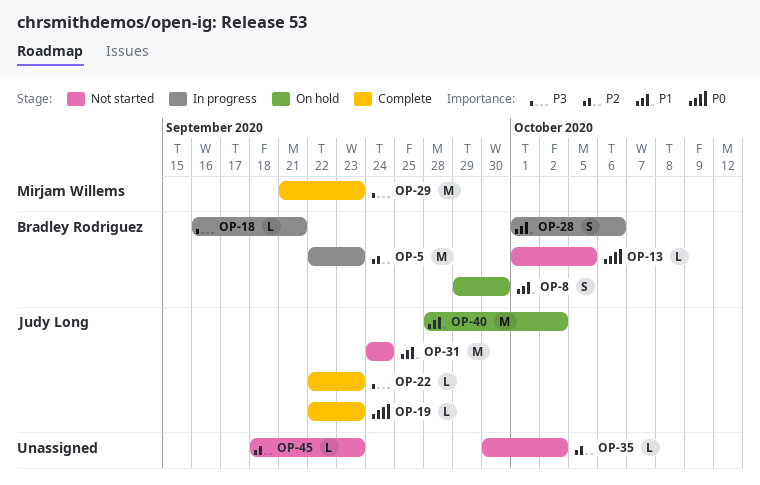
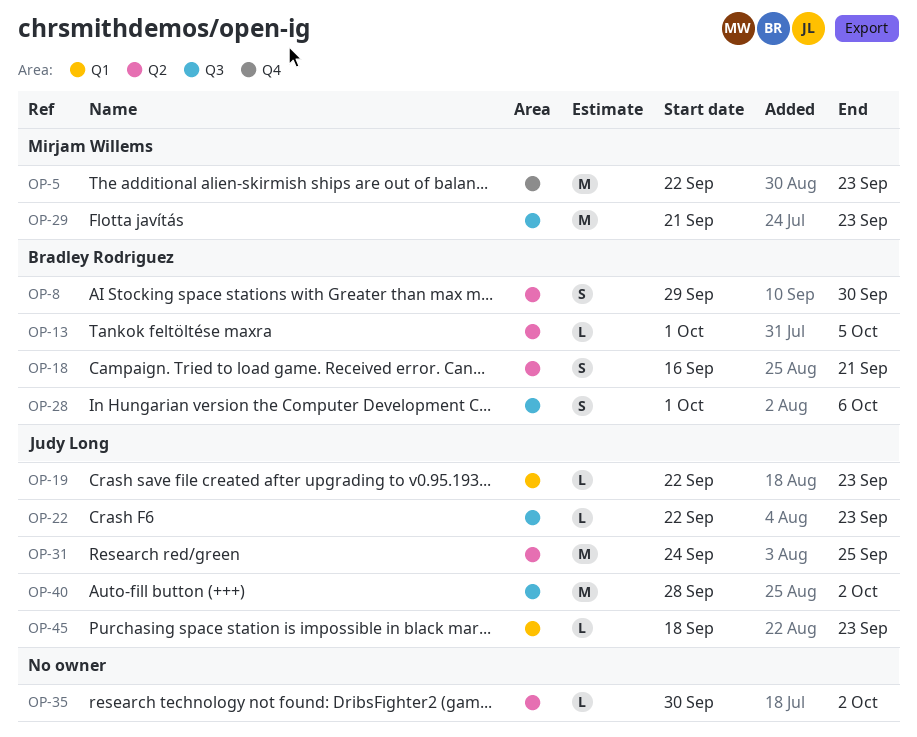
OP-5, owner: Bradley Rodriguez -> Mirjam Willems
OP-18, estimate: L -> S
OP-31, due: Sep 24 -> Sep 25
OP-45, owner: none -> Judy Long

